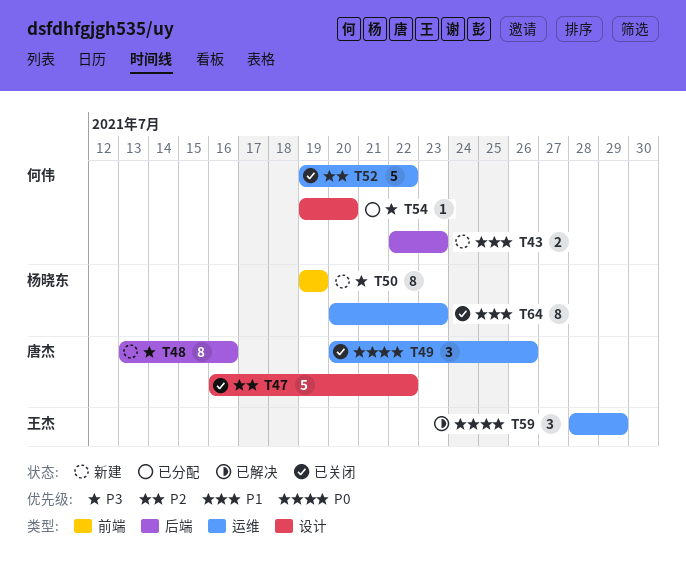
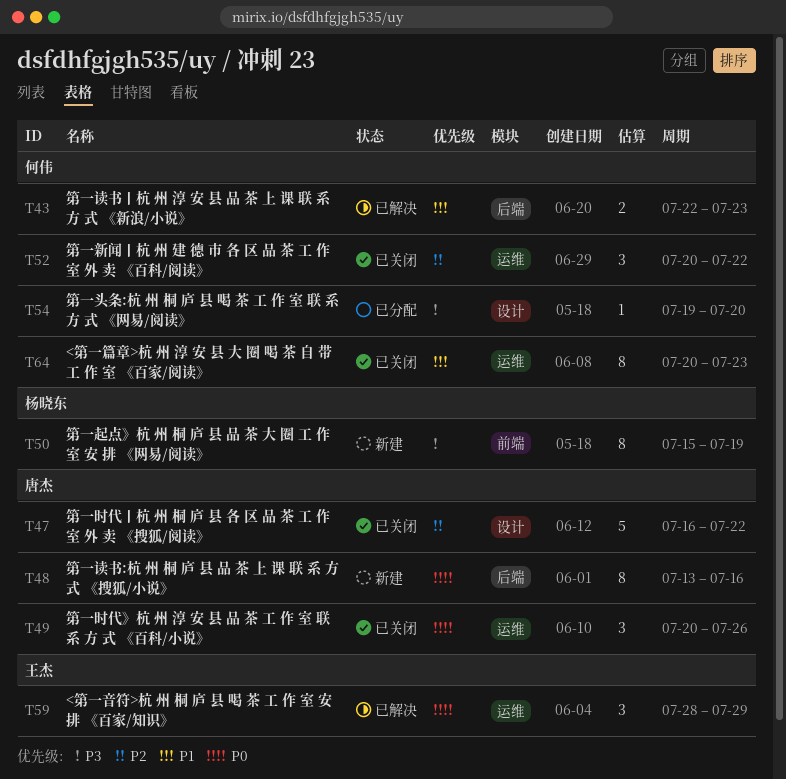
T43, status: 新建 -> 已解决
T48, priority: P3 -> P0
T50, start: Jul 19 -> Jul 15
T52, estimate: 5 -> 3
T52, start: Jul 19 -> Jul 20
T64, owner: 杨晓东 -> 何伟

